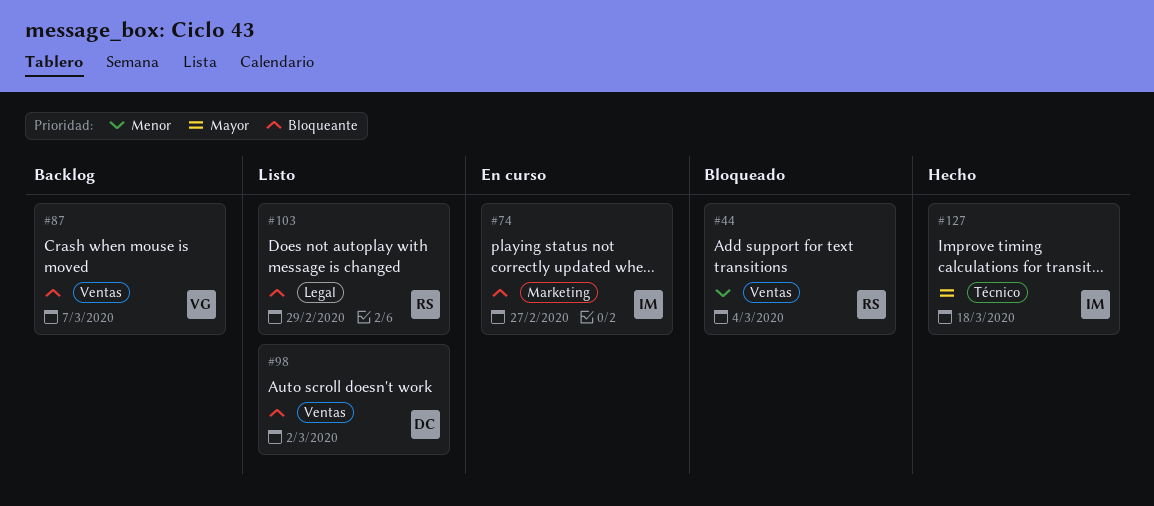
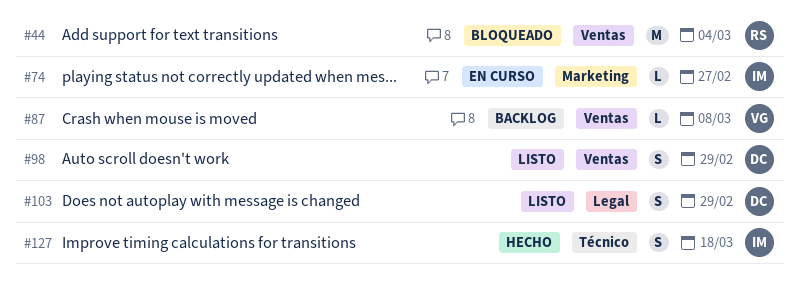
#87, due: Mar 7 -> Mar 8
#98, due: Mar 2 -> Feb 29
#103, owner: RS -> DC

